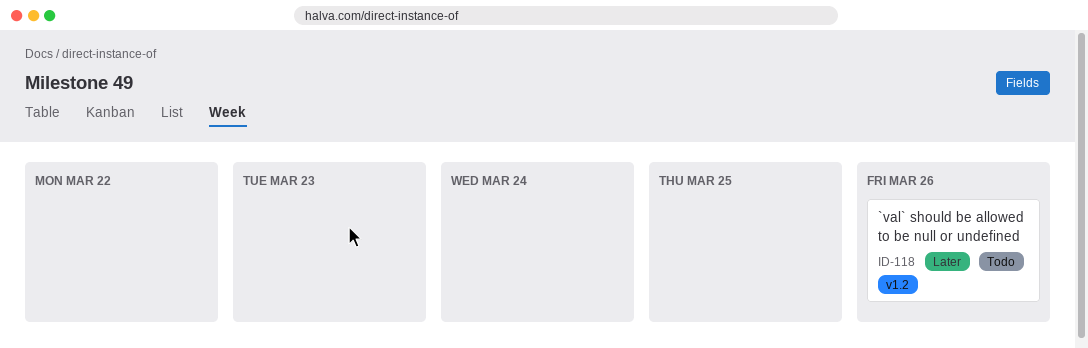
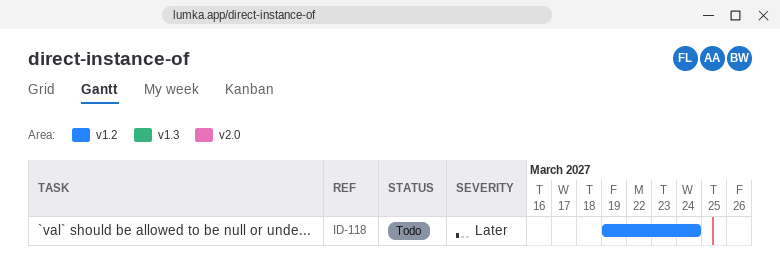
ID-118, due: Mar 26 -> Mar 24

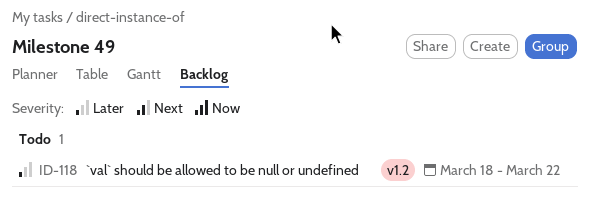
ID-118, start: Mar 19 -> Mar 18
ID-118, due: Mar 24 -> Mar 22

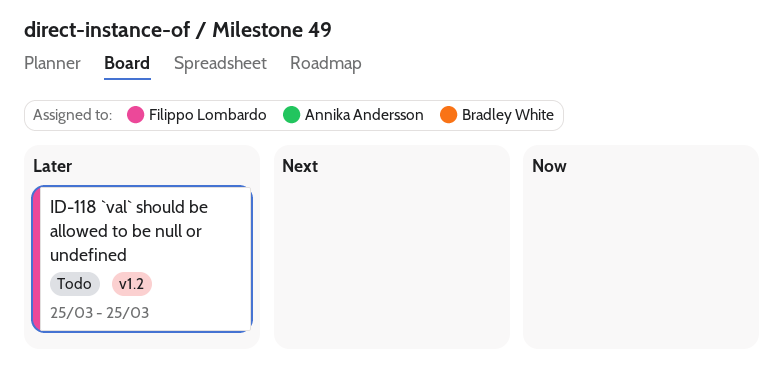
ID-118, start: Mar 18 -> Mar 25
ID-118, due: Mar 22 -> Mar 25

